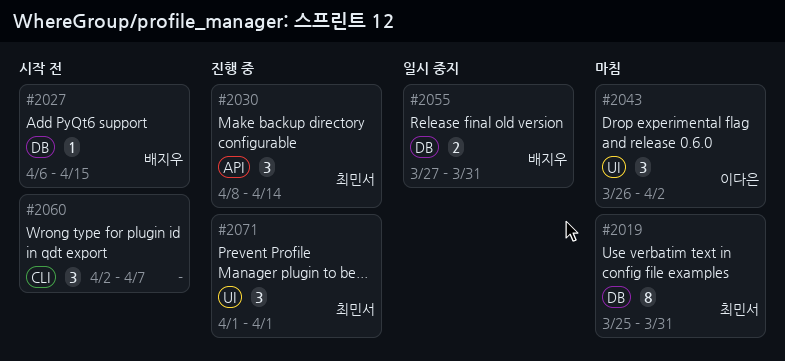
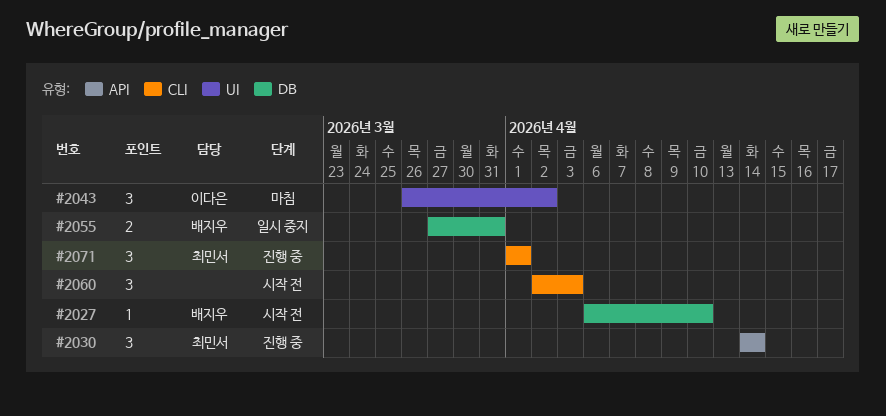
#2019: present -> none
#2027, due: Apr 15 -> Apr 10
#2030, start: Apr 8 -> Apr 14
#2060, due: Apr 7 -> Apr 3
#2071, label: UI -> CLI

